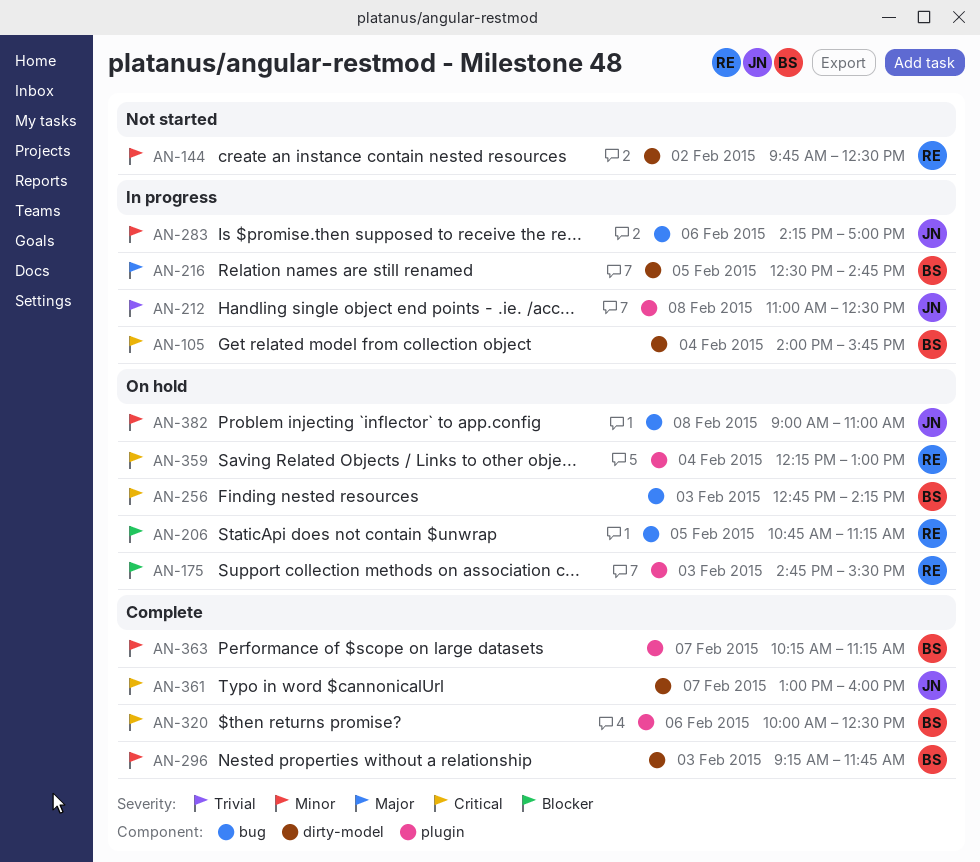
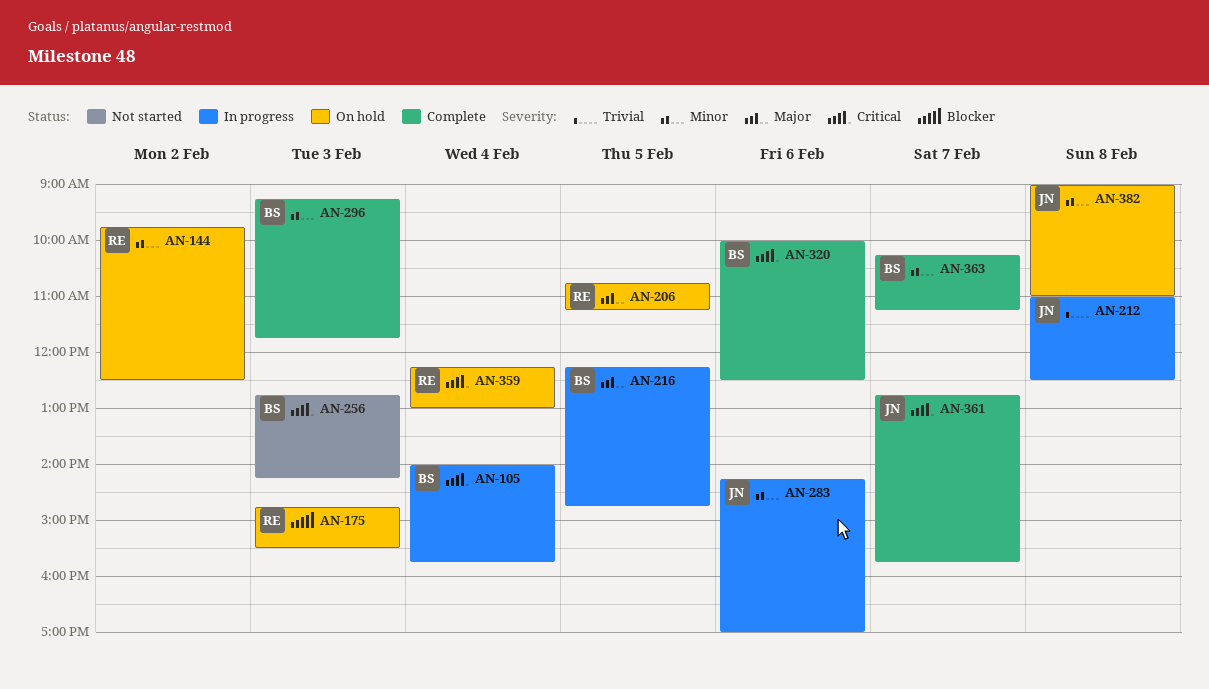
AN-144, status: Not started -> On hold
AN-206, priority: Blocker -> Major
AN-216, begins: 12:30 -> 12:15
AN-256, status: On hold -> Not started
AN-361, begins: 13:00 -> 12:45
AN-361, ends: 16:00 -> 15:45

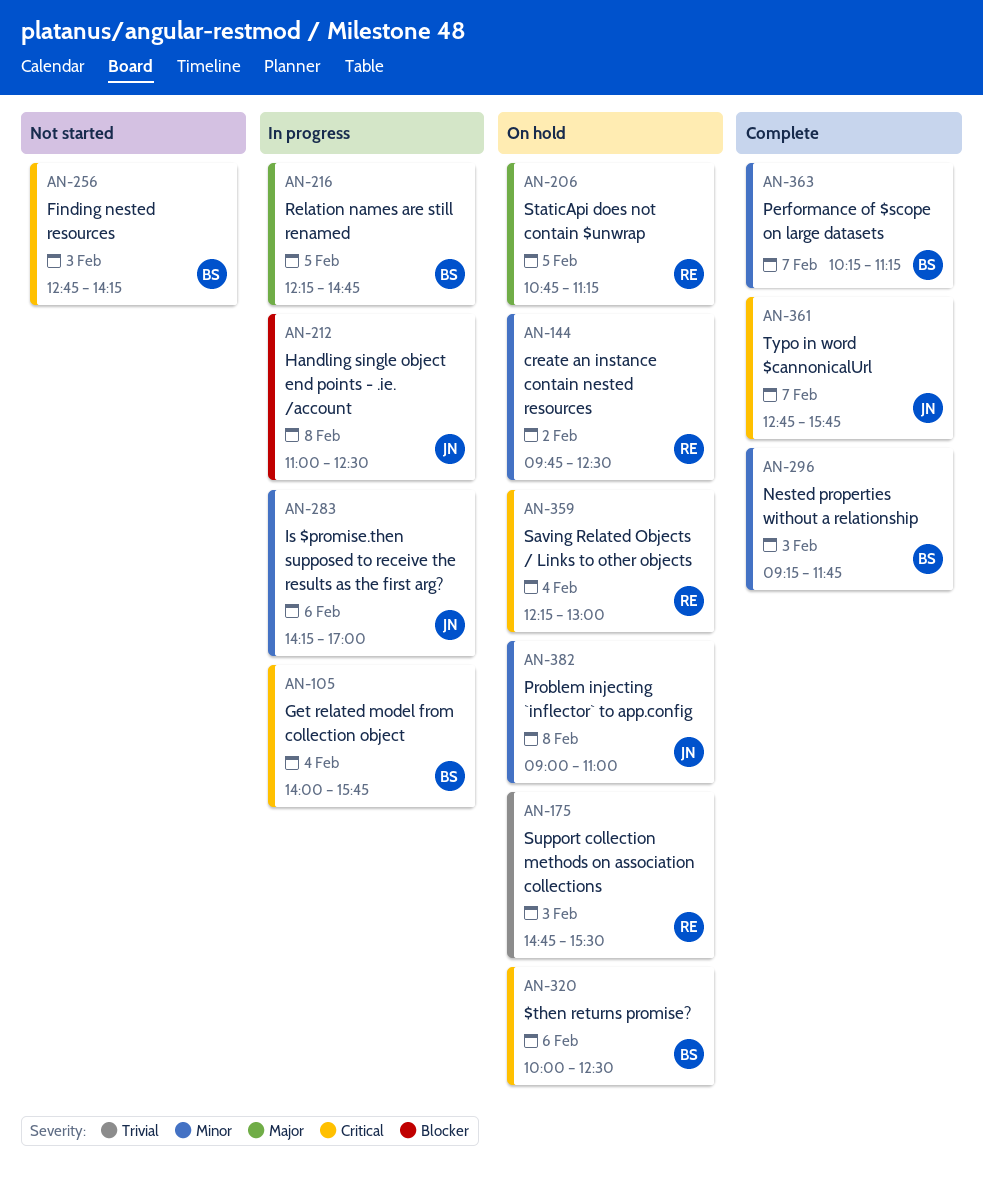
AN-175, priority: Blocker -> Trivial
AN-212, priority: Trivial -> Blocker
AN-320, status: Complete -> On hold

